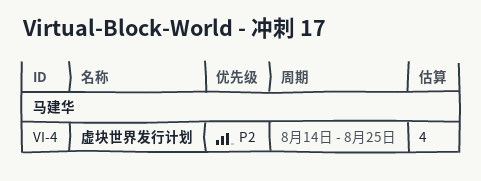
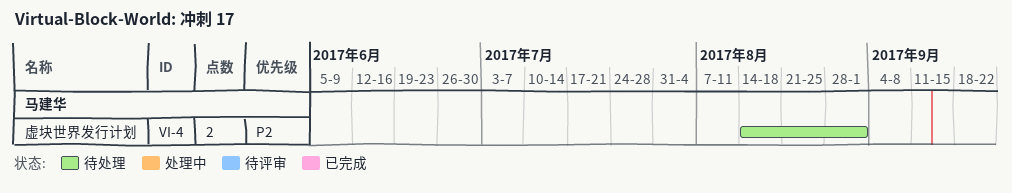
VI-4, estimate: 4 -> 2
VI-4, due: Aug 25 -> Sep 1

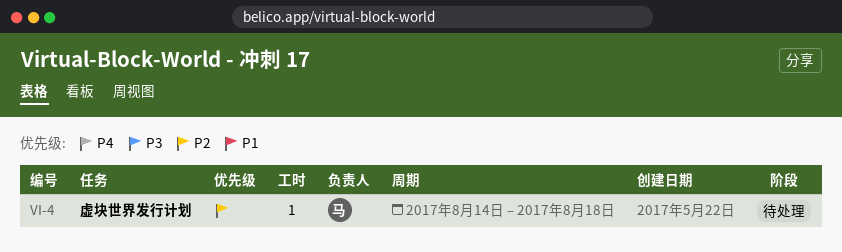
VI-4, estimate: 2 -> 1
VI-4, due: Sep 1 -> Aug 18

